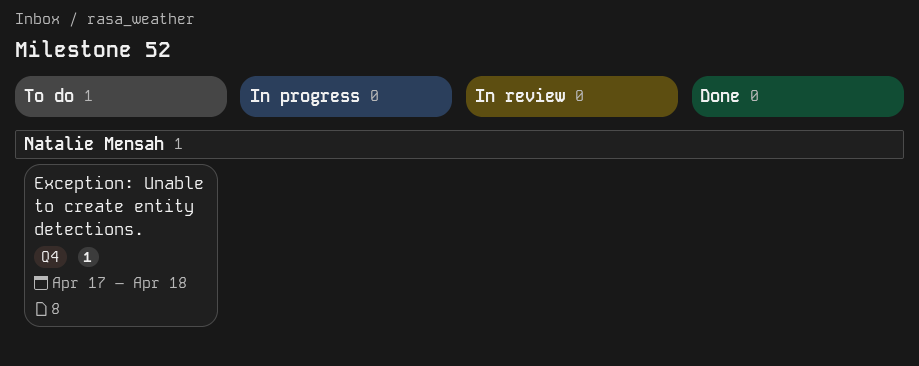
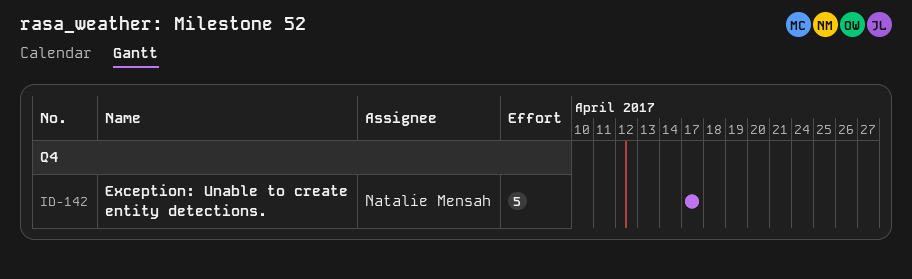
Exception: Unable to create entity detections., estimate: 1 -> 5
Exception: Unable to create entity detections., due: Apr 18 -> Apr 17

